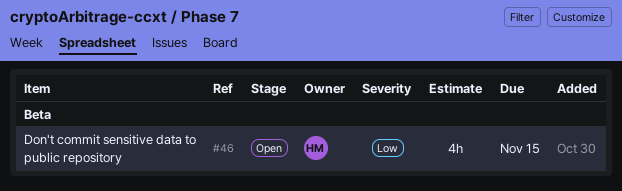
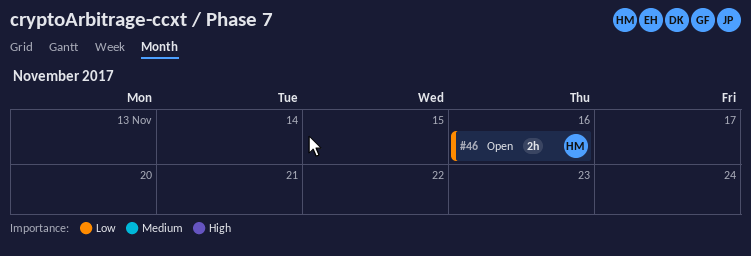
#46, estimate: 4h -> 2h
#46, due: Nov 15 -> Nov 16

